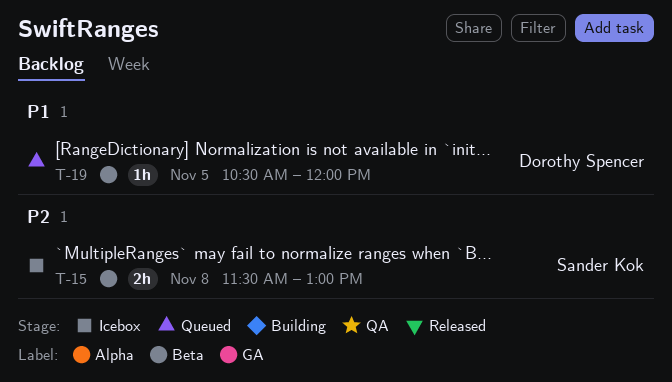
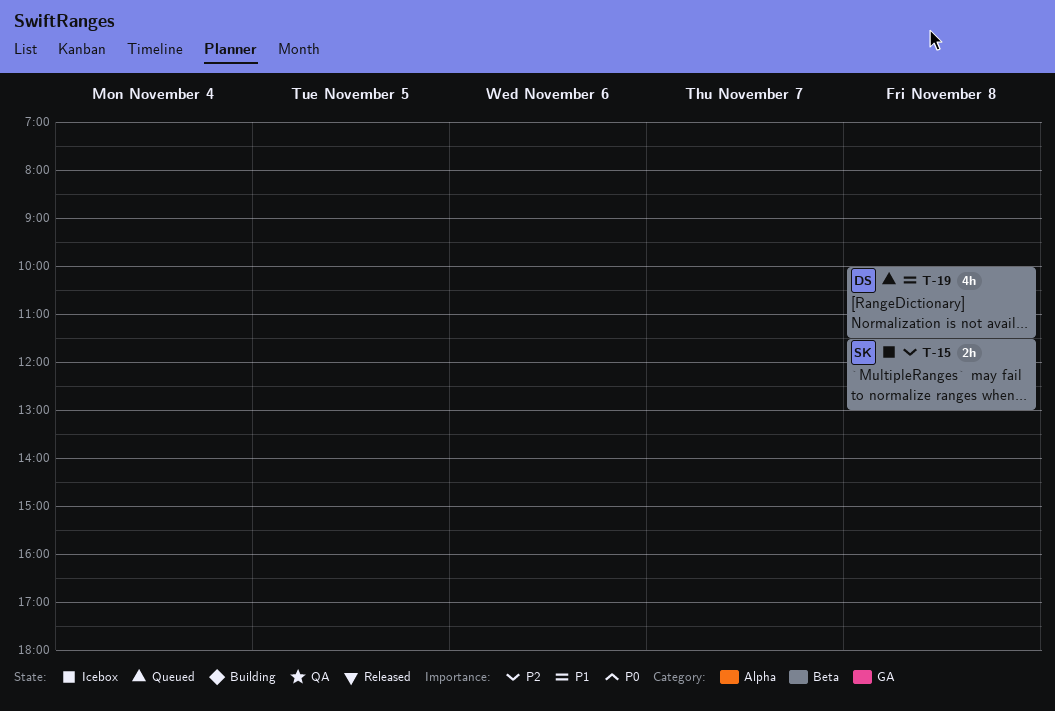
T-19, estimate: 1h -> 4h
T-19, day: Nov 5 -> Nov 8
T-19, begins: 10:30 -> 10:00
T-19, ends: 12:00 -> 11:30

